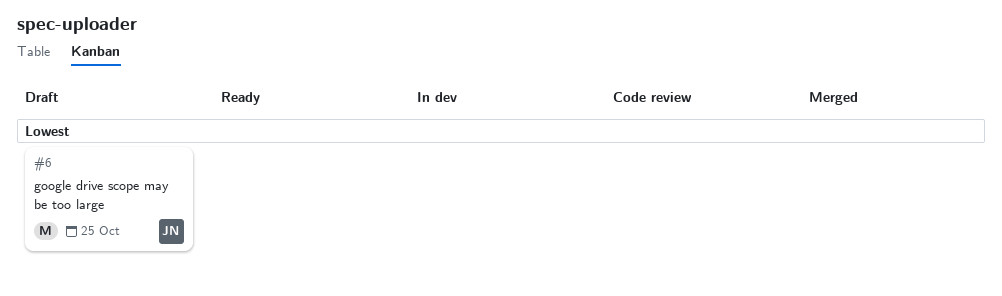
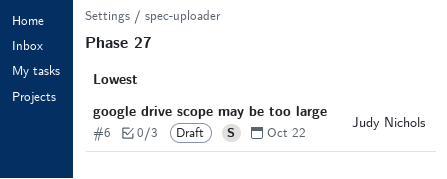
#6, estimate: M -> S
#6, due: Oct 25 -> Oct 22

